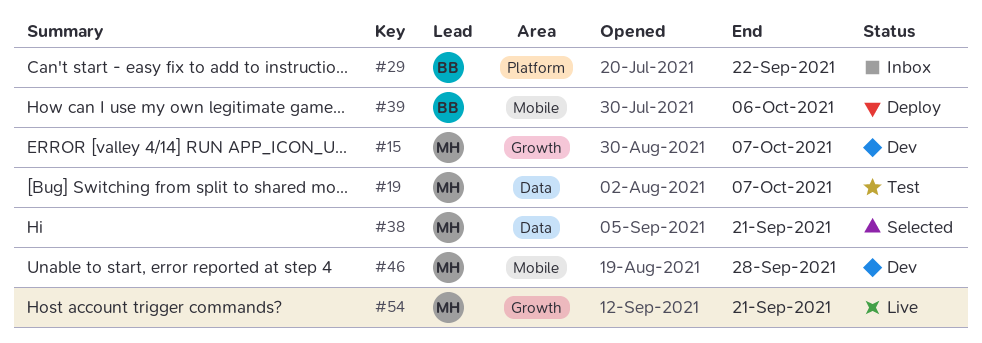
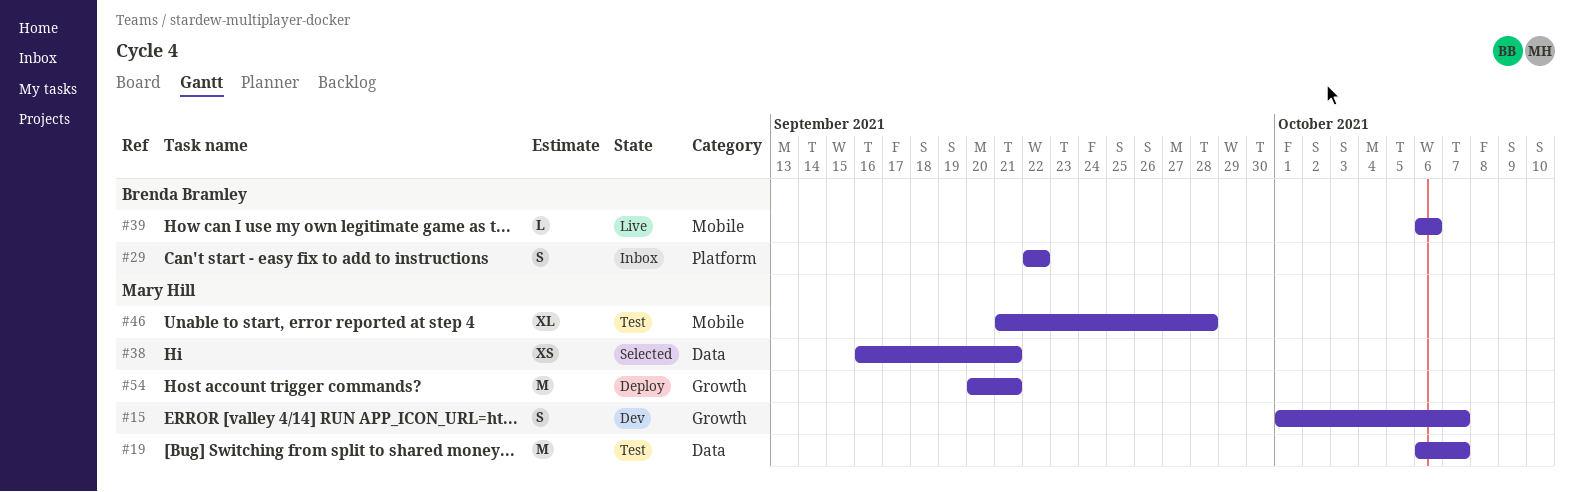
#39, status: Deploy -> Live
#46, status: Dev -> Test
#54, status: Live -> Deploy

